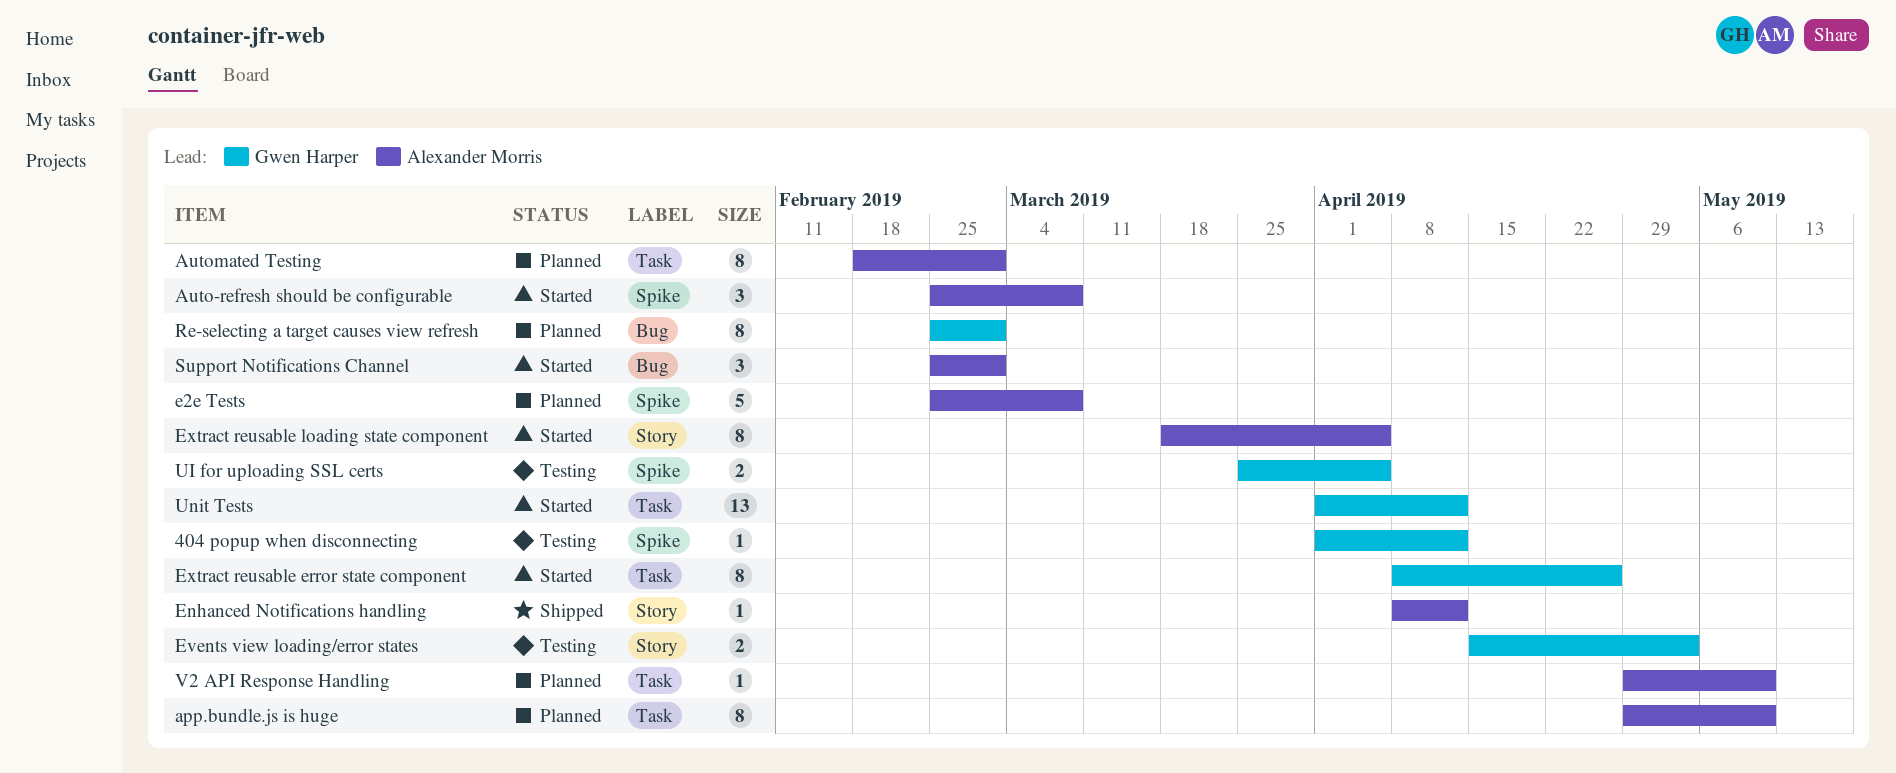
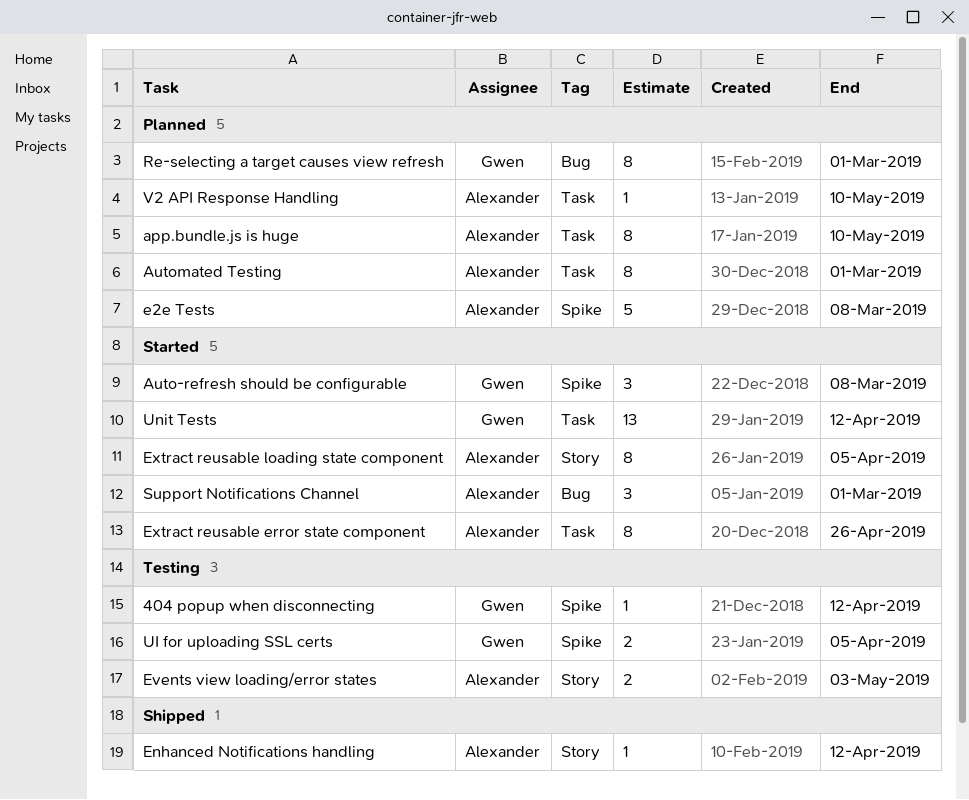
Auto-refresh should be configurable, owner: Alexander Morris -> Gwen Harper
Events view loading/error states, owner: Gwen Harper -> Alexander Morris
Extract reusable error state component, owner: Gwen Harper -> Alexander Morris

